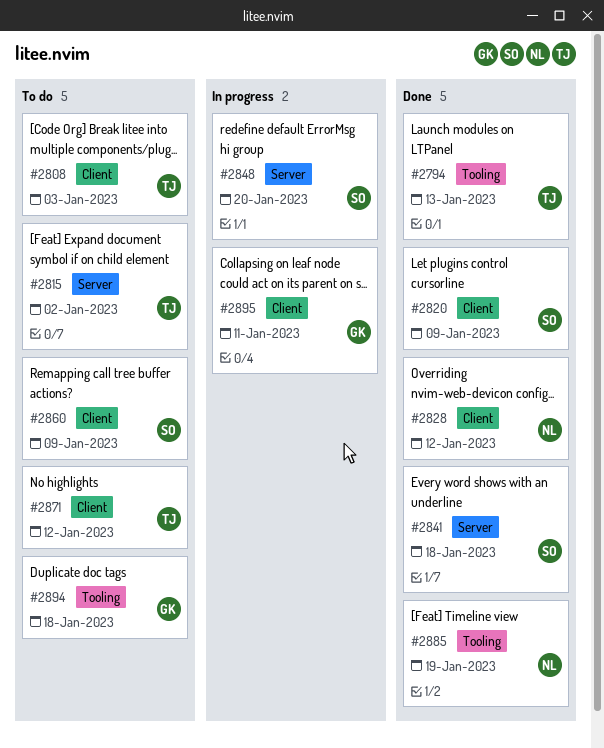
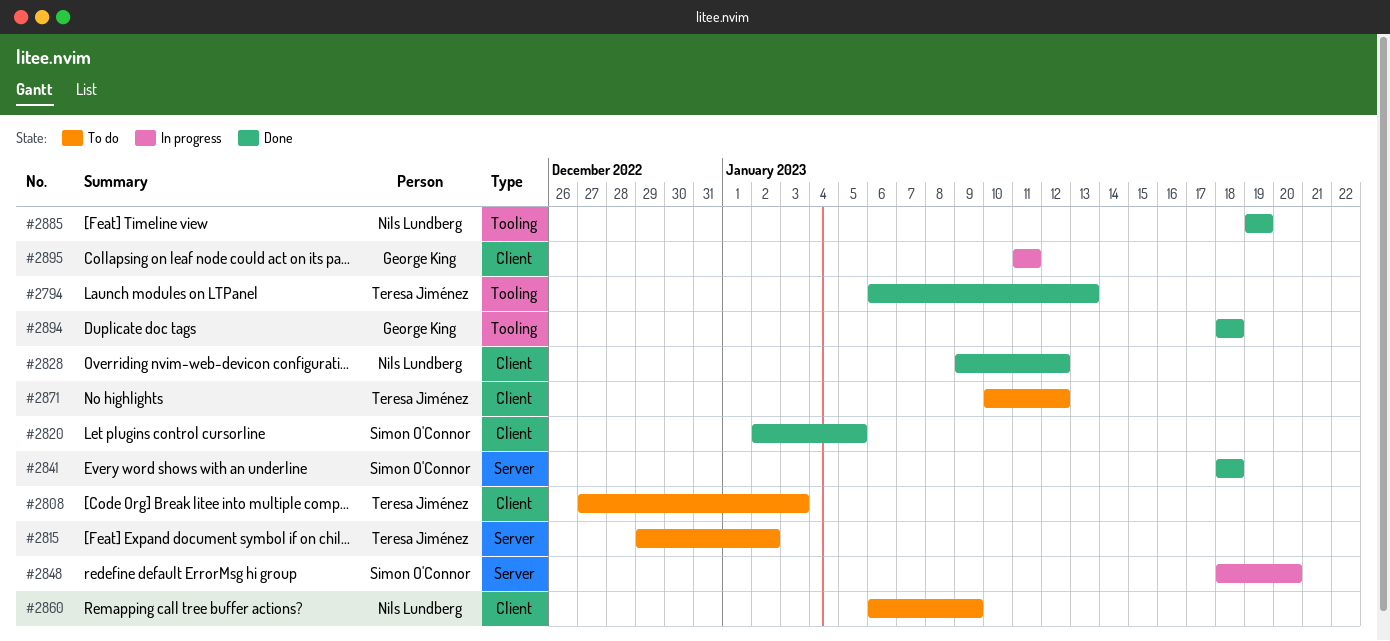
#2820, due: Jan 9 -> Jan 5
#2860, owner: Simon O'Connor -> Nils Lundberg
#2894, status: To do -> Done

